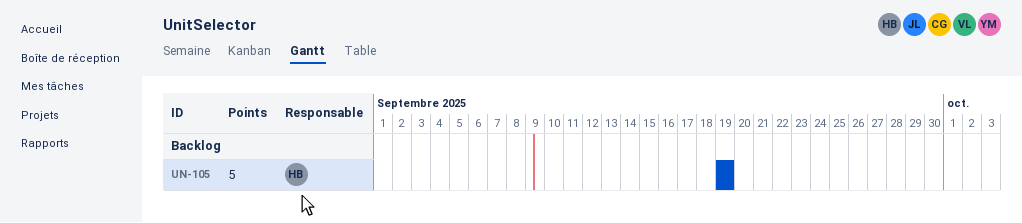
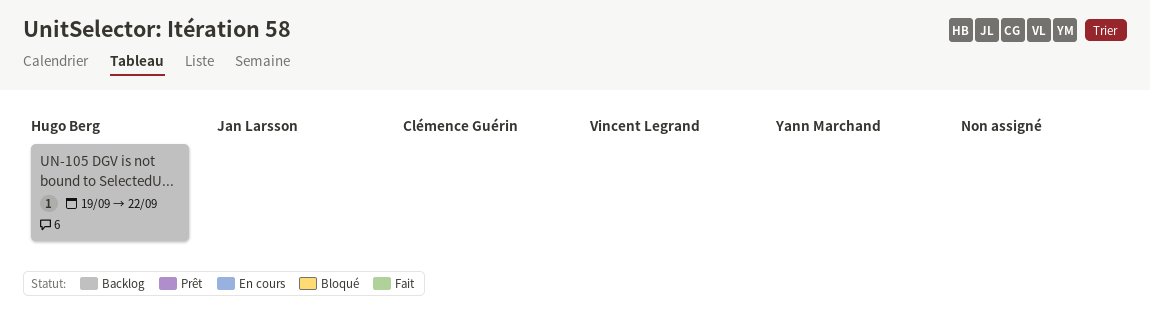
UN-105, estimate: 5 -> 1
UN-105, due: Sep 19 -> Sep 22

